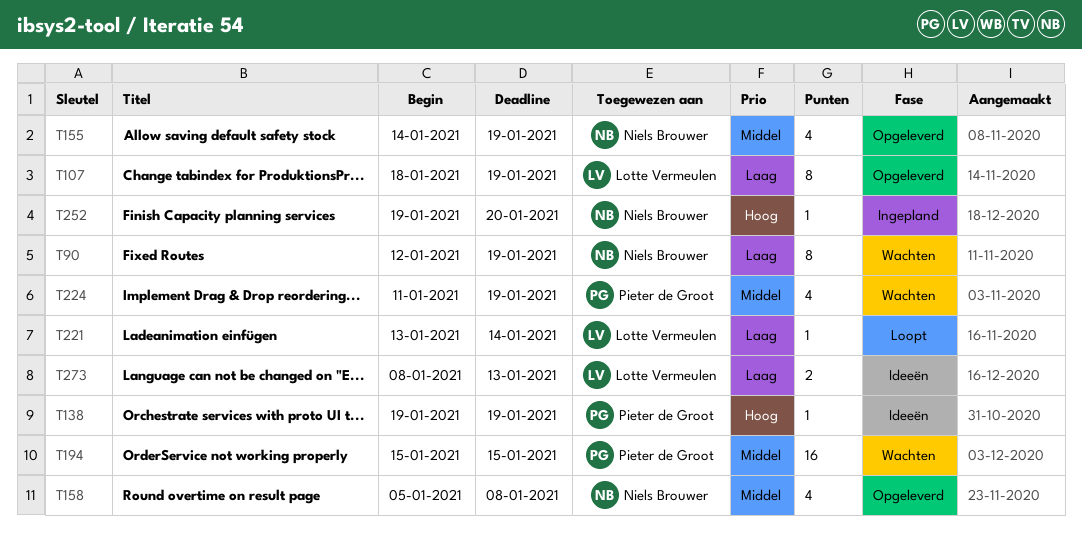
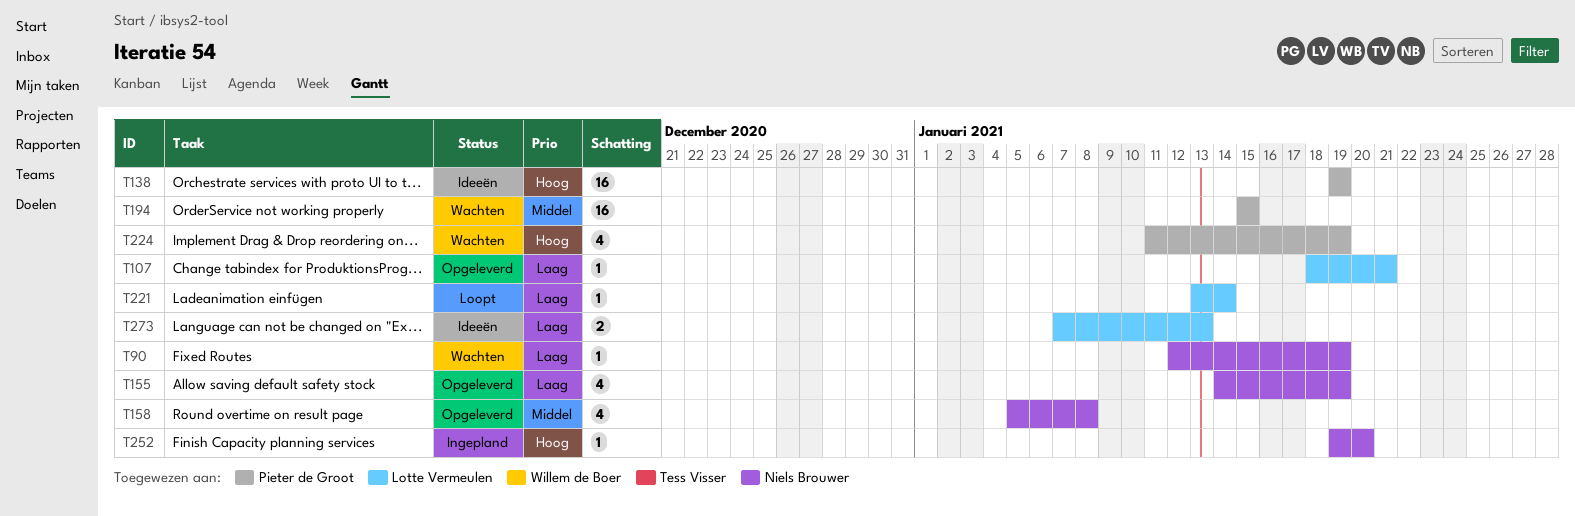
T90, estimate: 8 -> 1
T107, estimate: 8 -> 1
T107, due: Jan 19 -> Jan 21
T138, estimate: 1 -> 16
T155, priority: Middel -> Laag
T224, priority: Middel -> Hoog
T273, start: Jan 8 -> Jan 7

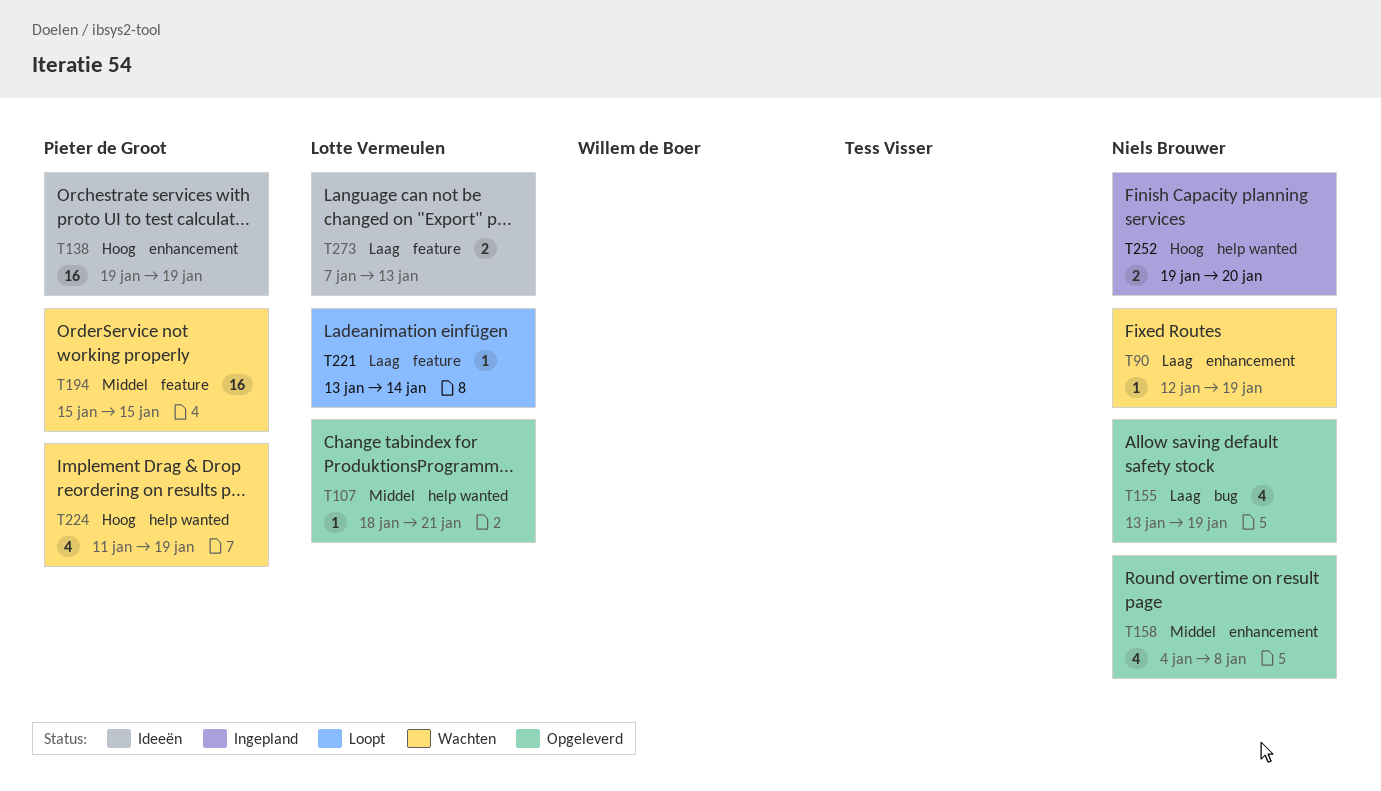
T107, priority: Laag -> Middel
T155, start: Jan 14 -> Jan 13
T158, start: Jan 5 -> Jan 4
T252, estimate: 1 -> 2

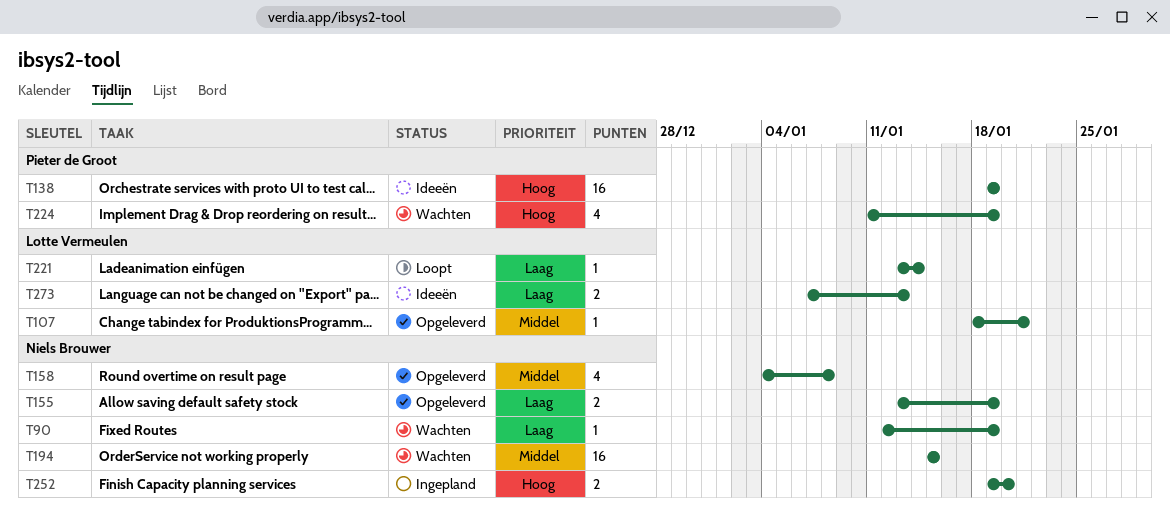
T155, estimate: 4 -> 2
T194, owner: Pieter de Groot -> Niels Brouwer

